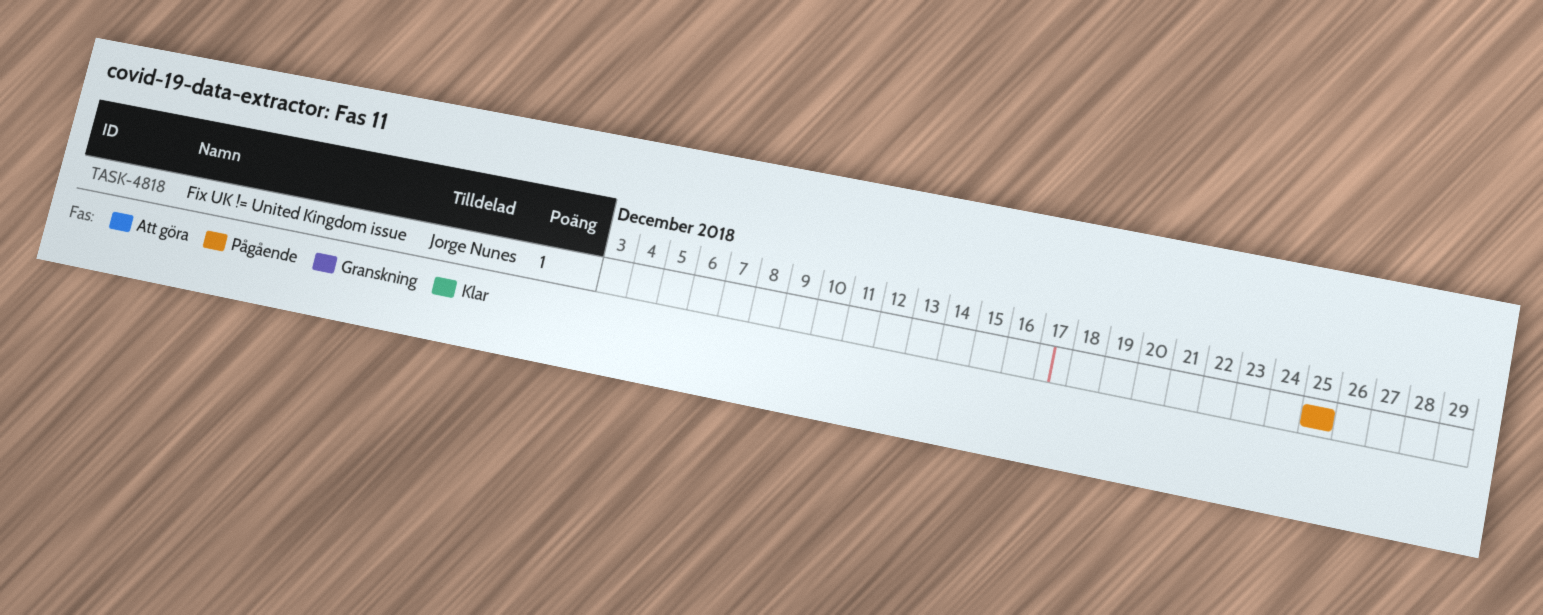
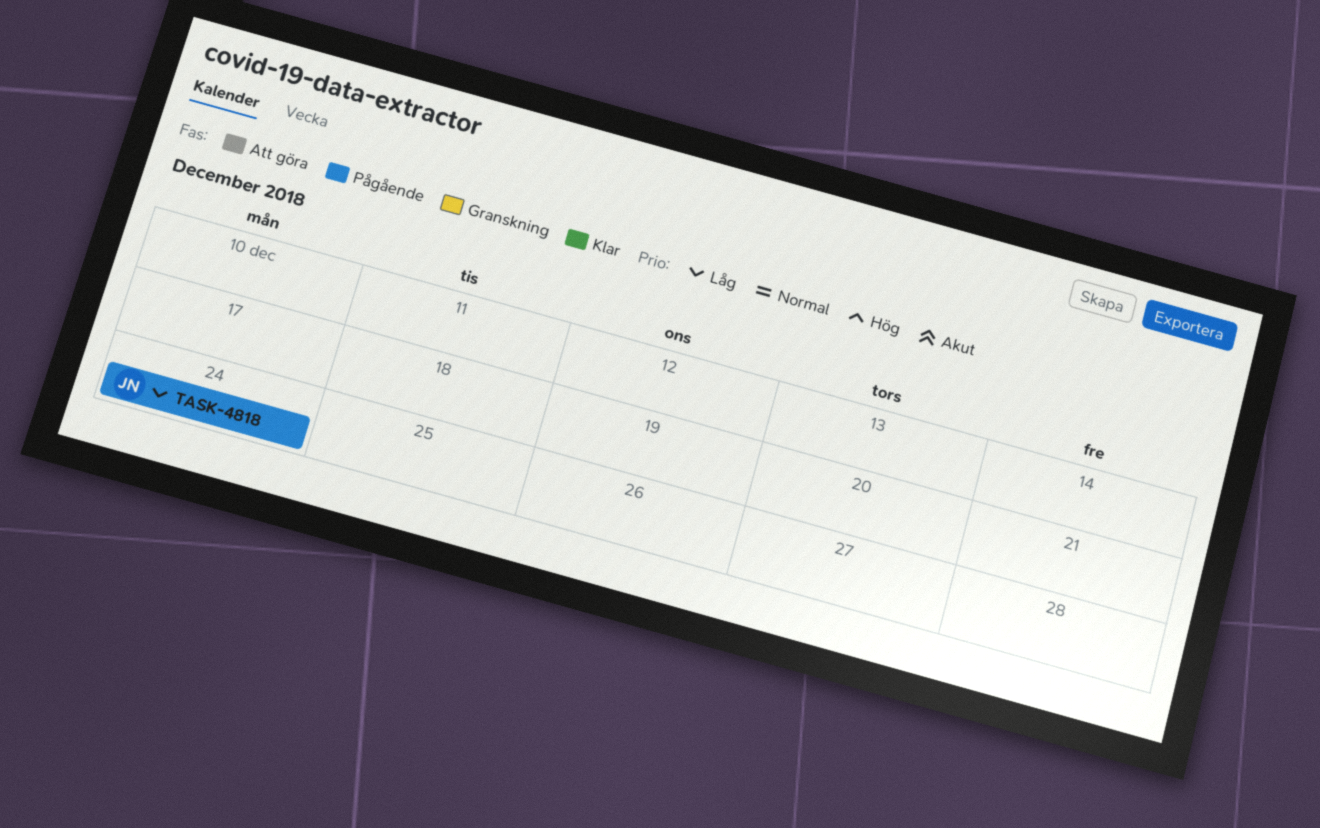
TASK-4818, start: Dec 25 -> Dec 24
TASK-4818, due: Dec 25 -> Dec 24

